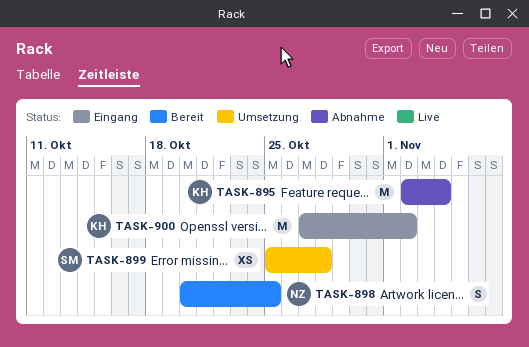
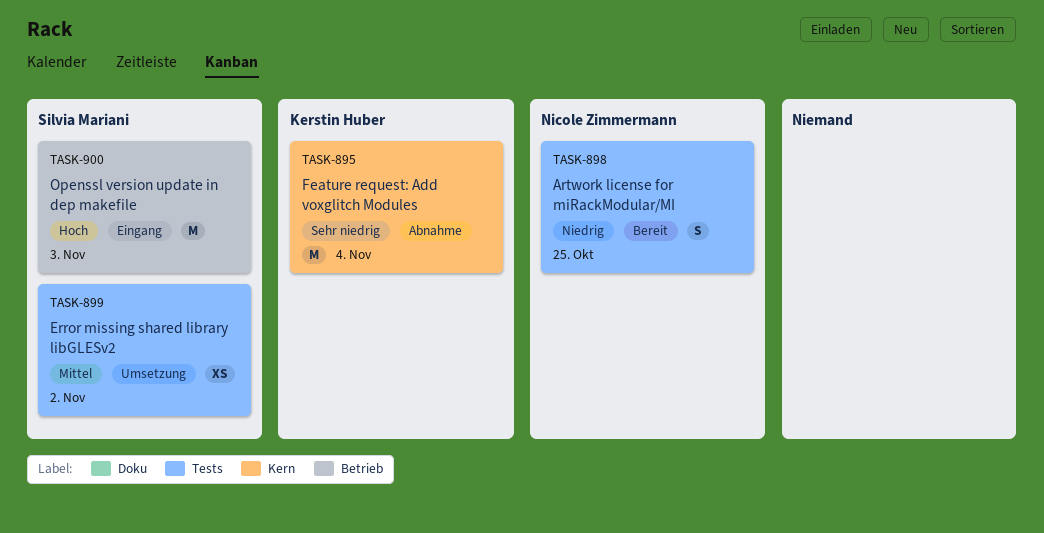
TASK-899, due: Oct 28 -> Nov 2
TASK-900, owner: Kerstin Huber -> Silvia Mariani
TASK-900, due: Nov 2 -> Nov 3

